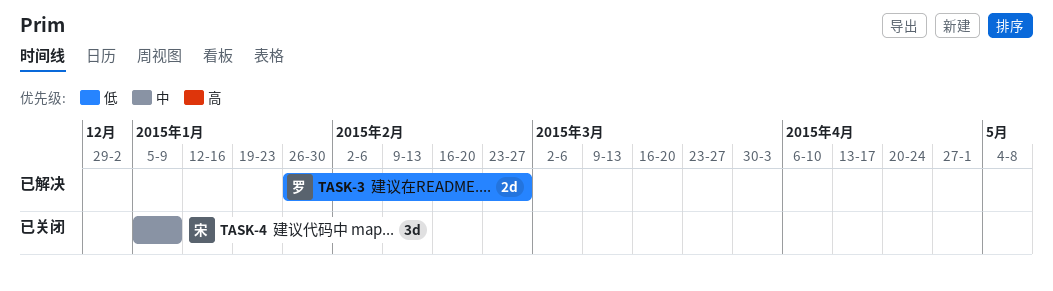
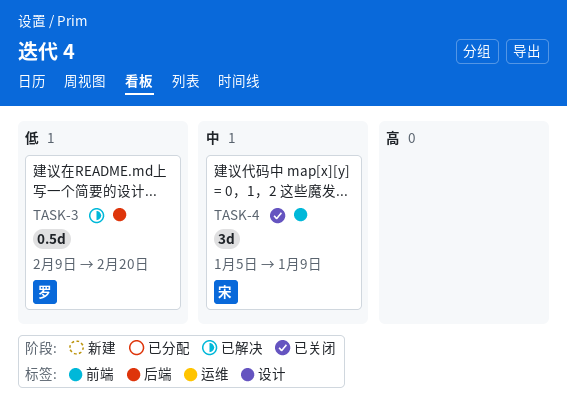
TASK-3, estimate: 2d -> 0.5d
TASK-3, start: Jan 26 -> Feb 9
TASK-3, due: Feb 27 -> Feb 20

